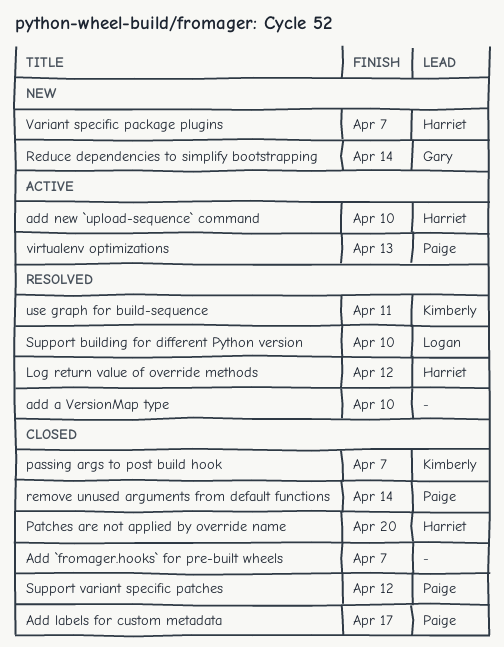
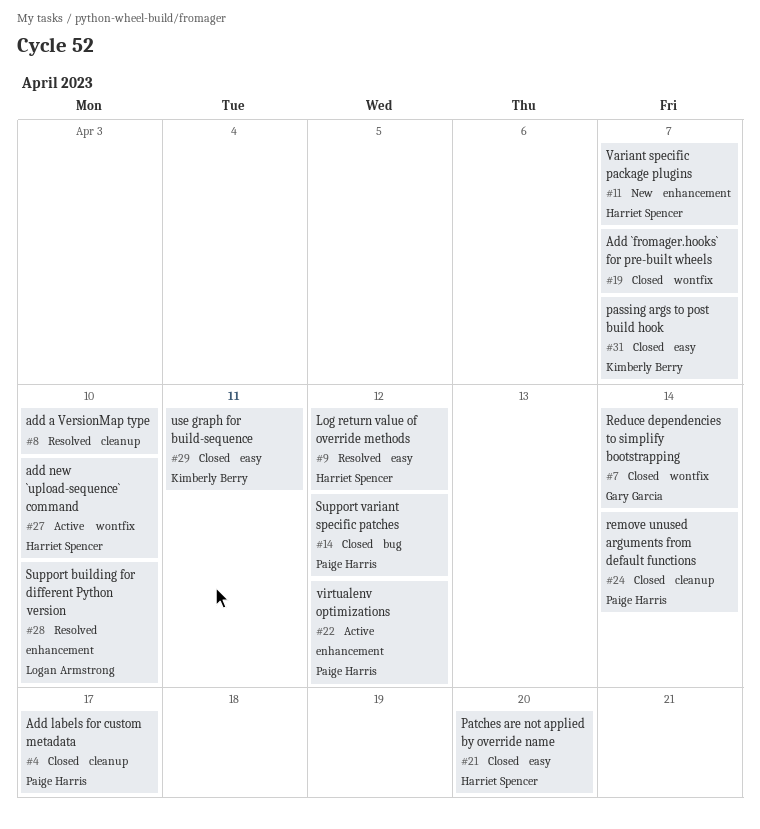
Reduce dependencies to simplify bootstrapping, status: New -> Closed
use graph for build-sequence, status: Resolved -> Closed
virtualenv optimizations, due: Apr 13 -> Apr 12

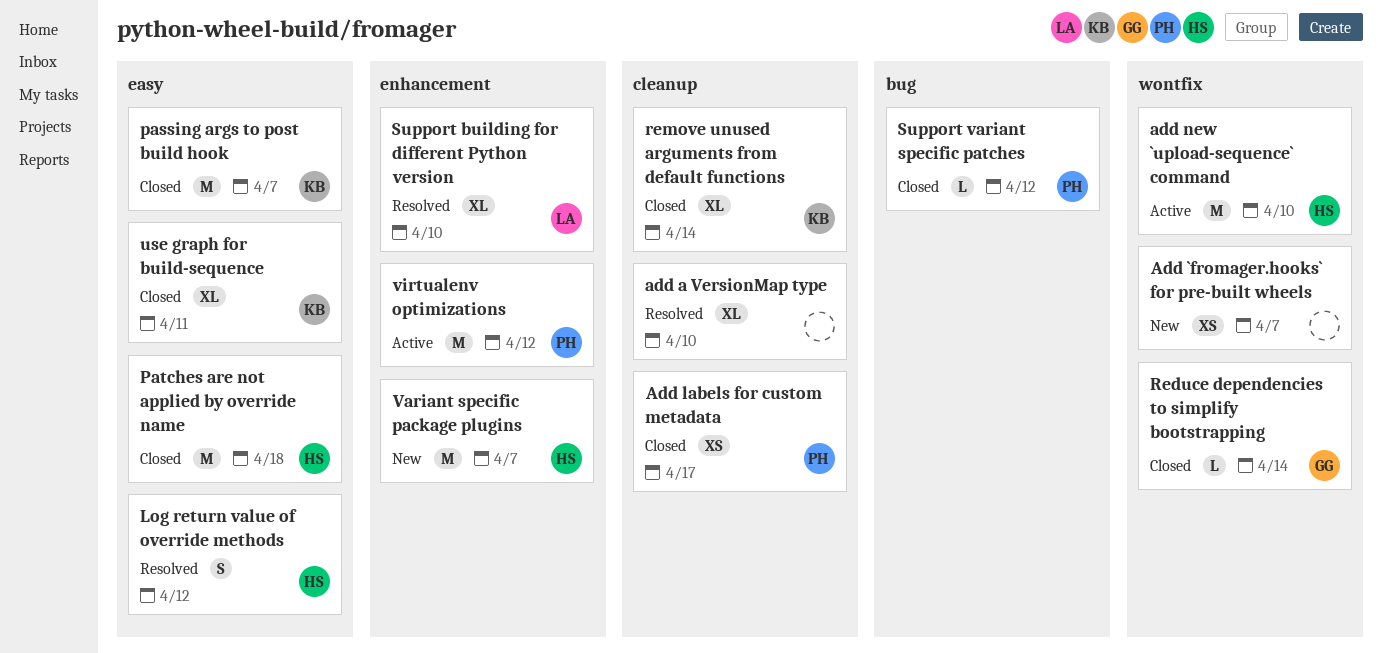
Add `fromager.hooks` for pre-built wheels, status: Closed -> New
Patches are not applied by override name, due: Apr 20 -> Apr 18
remove unused arguments from default functions, owner: Paige Harris -> Kimberly Berry

